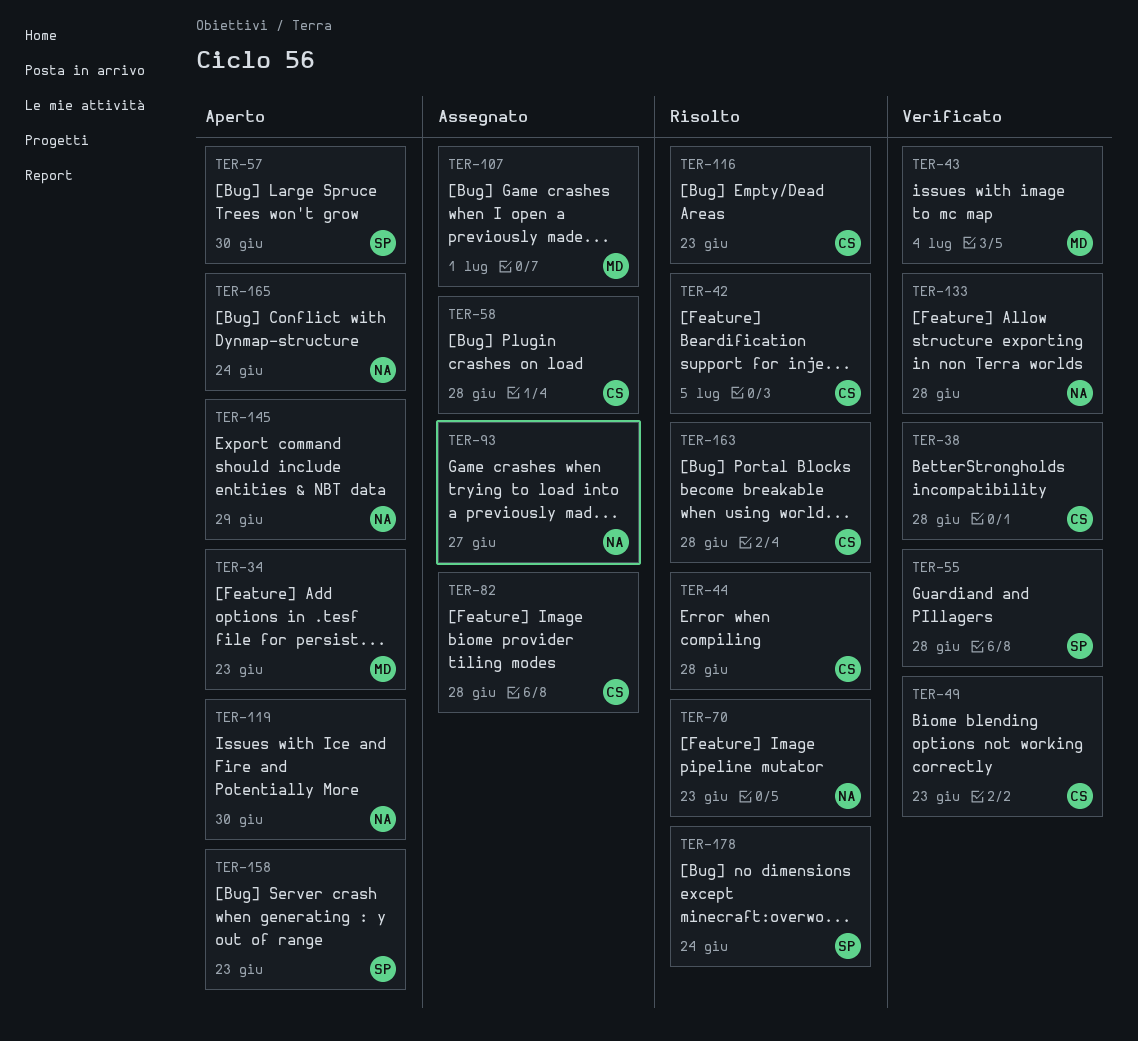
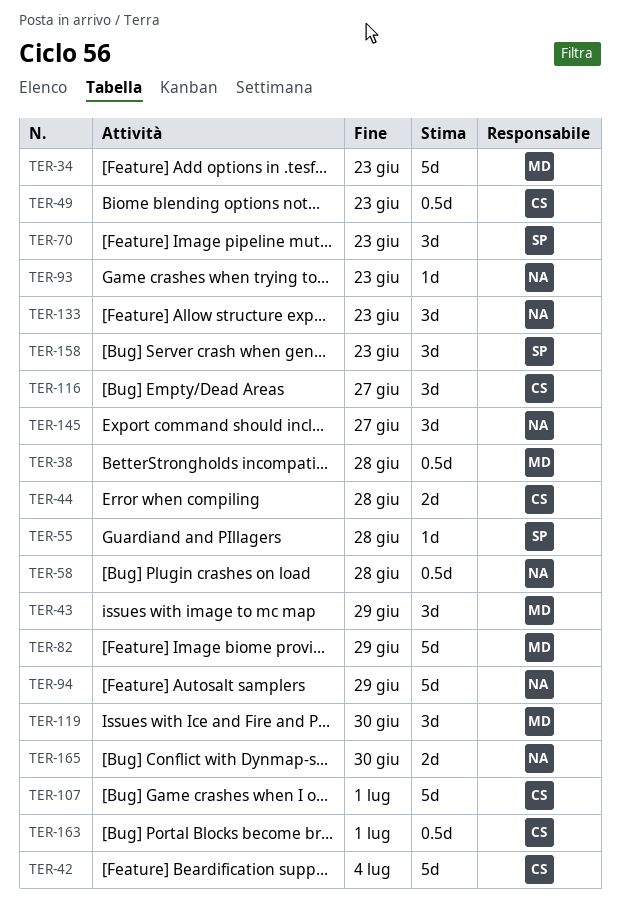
TER-38, owner: CS -> MD
TER-42, due: Jul 5 -> Jul 4
TER-43, due: Jul 4 -> Jun 29
TER-57: present -> none
TER-58, owner: CS -> NA
TER-70, owner: NA -> SP
TER-82, owner: CS -> MD
TER-82, due: Jun 28 -> Jun 29
TER-93, due: Jun 27 -> Jun 23
TER-94: none -> present
TER-107, owner: MD -> CS
TER-116, due: Jun 23 -> Jun 27
TER-119, owner: NA -> MD
TER-133, due: Jun 28 -> Jun 23
TER-145, due: Jun 29 -> Jun 27
TER-163, due: Jun 28 -> Jul 1
TER-165, due: Jun 24 -> Jun 30
TER-178: present -> none

